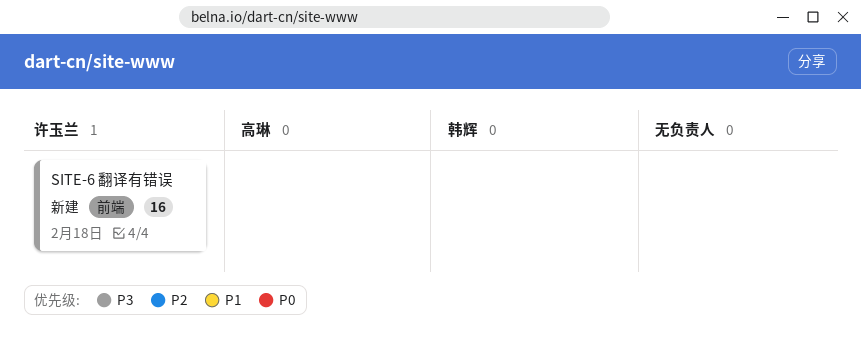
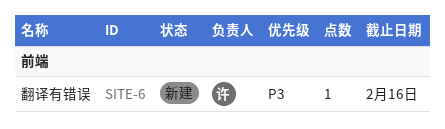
SITE-6, estimate: 16 -> 1
SITE-6, due: Feb 18 -> Feb 16

